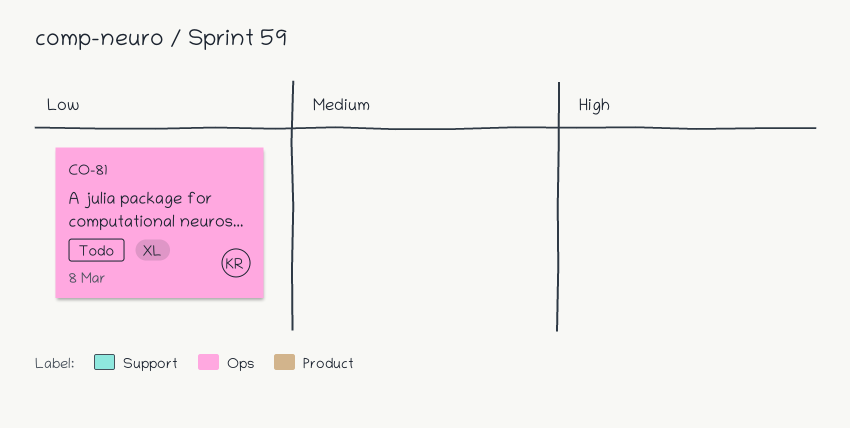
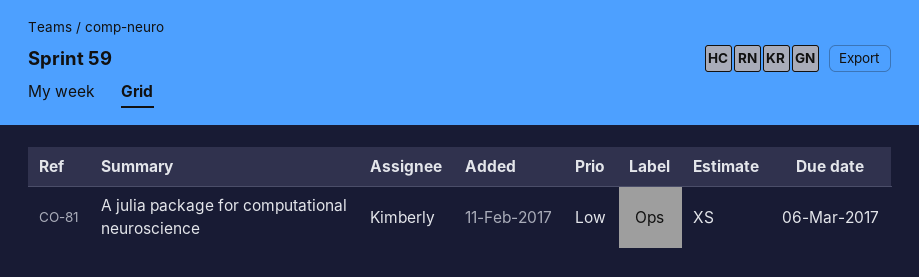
CO-81, estimate: XL -> XS
CO-81, due: Mar 8 -> Mar 6

